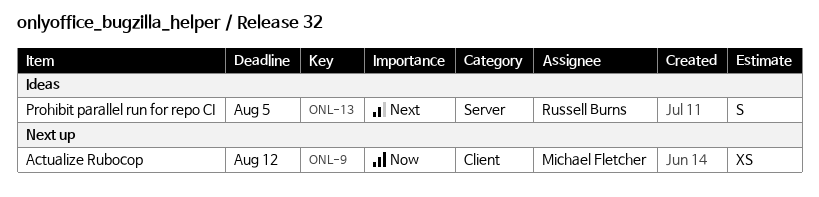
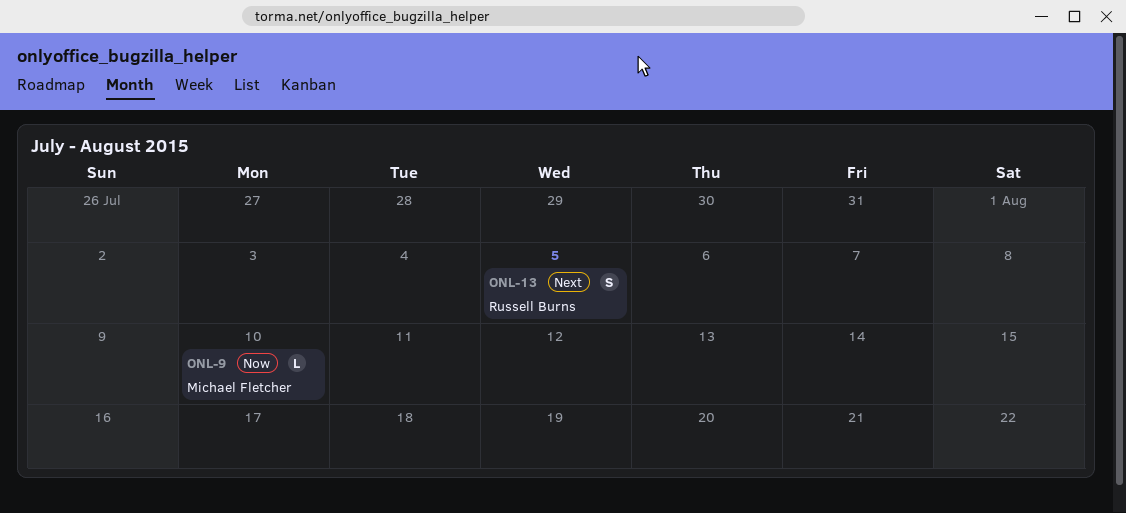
ONL-9, estimate: XS -> L
ONL-9, due: Aug 12 -> Aug 10

